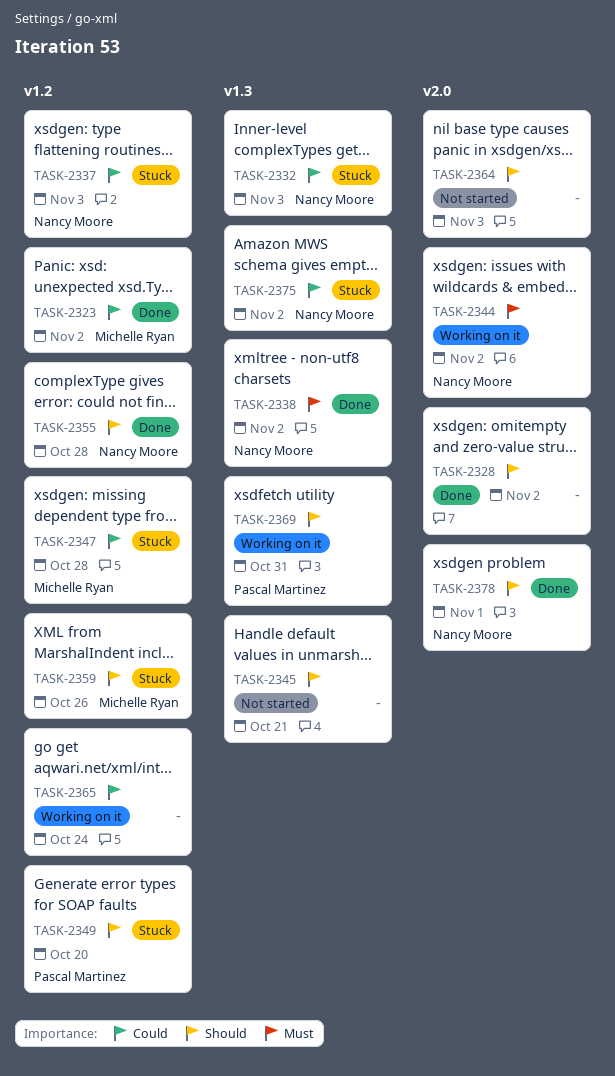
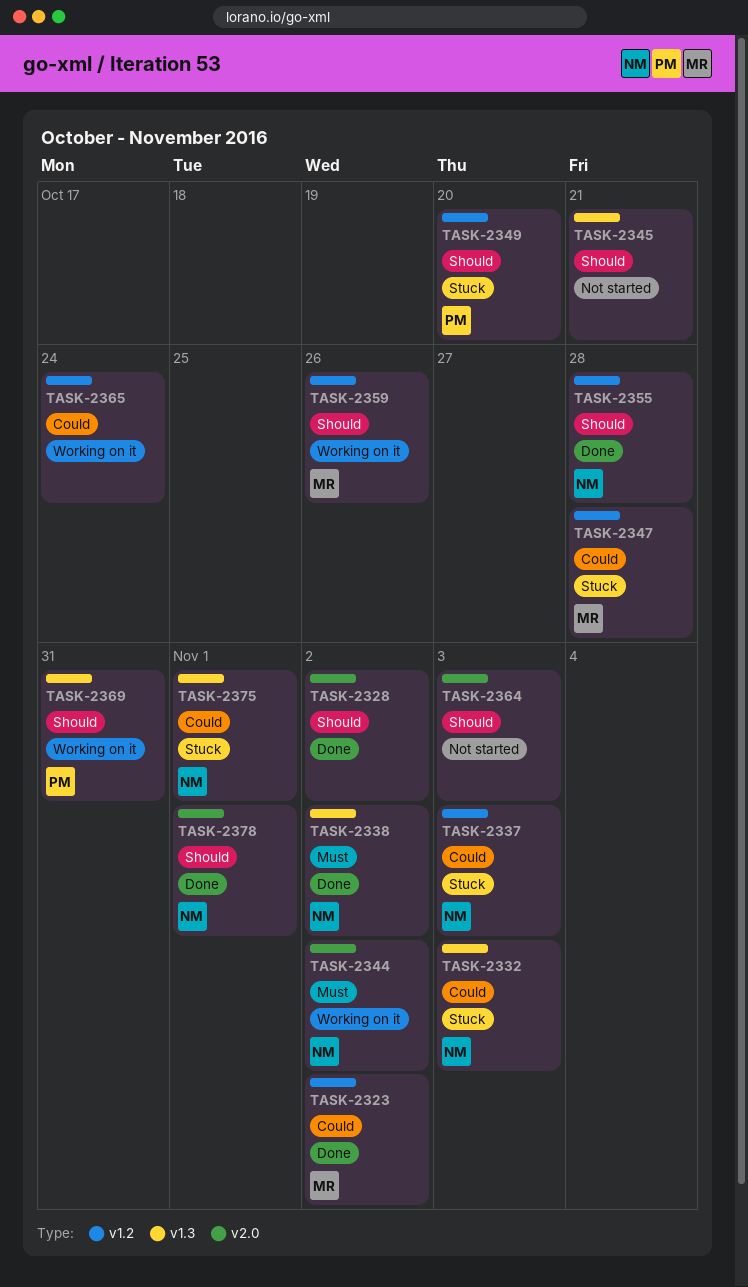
TASK-2359, status: Stuck -> Working on it
TASK-2375, due: Nov 2 -> Nov 1

